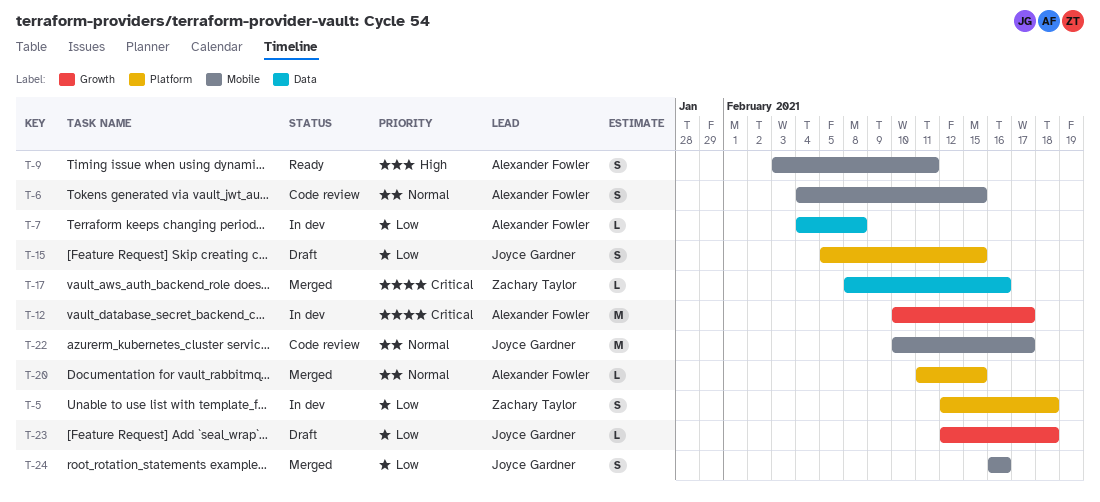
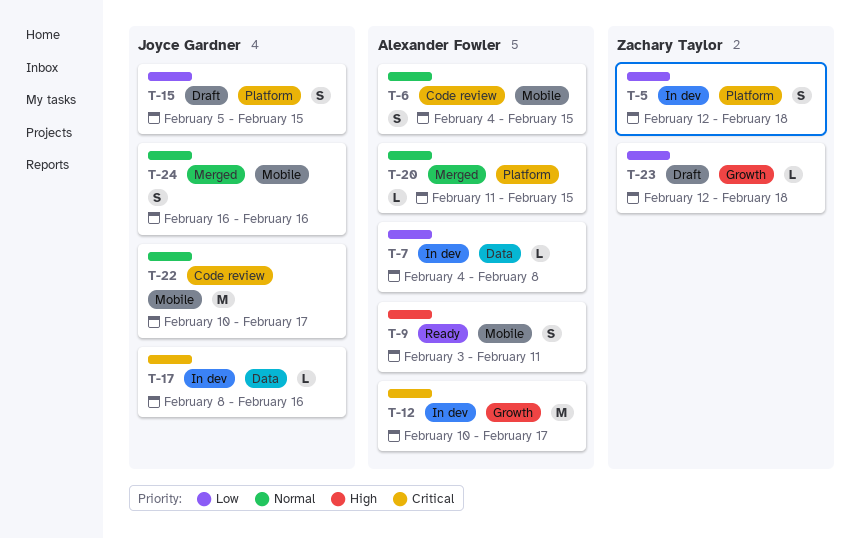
T-17, status: Merged -> In dev
T-17, owner: Zachary Taylor -> Joyce Gardner
T-23, owner: Joyce Gardner -> Zachary Taylor
T-24, priority: Low -> Normal

